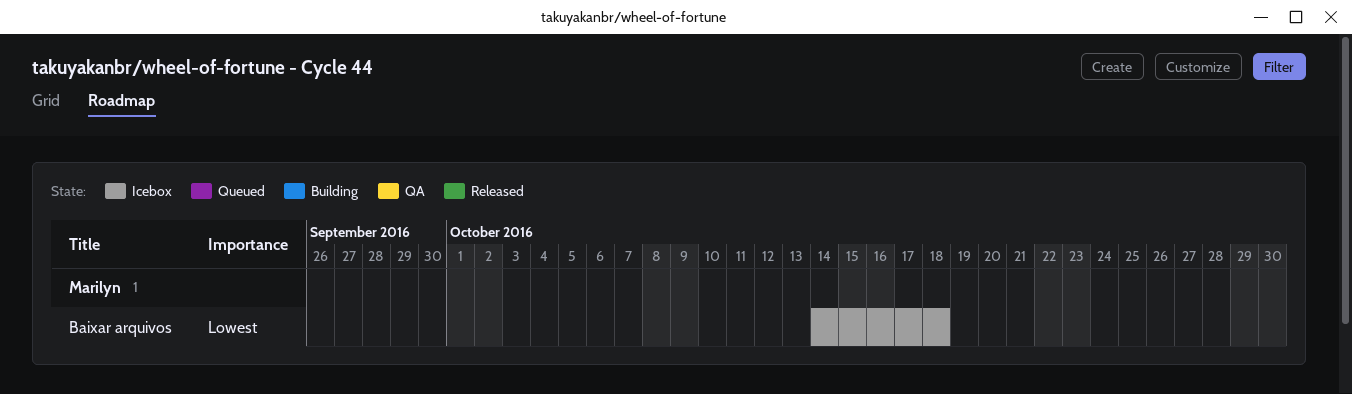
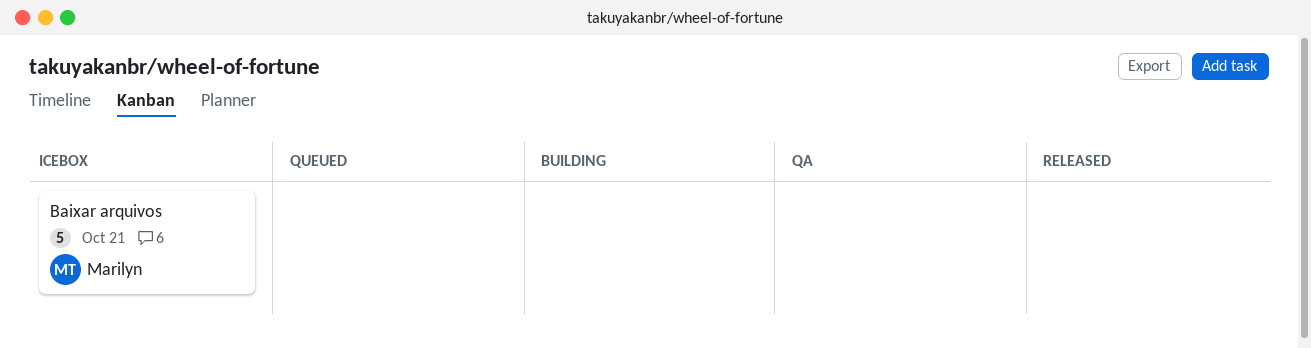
Baixar arquivos, due: Oct 18 -> Oct 21

